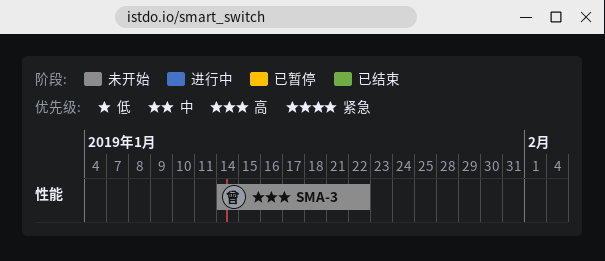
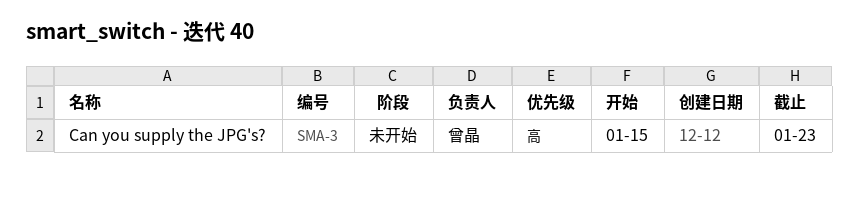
SMA-3, start: Jan 14 -> Jan 15
SMA-3, due: Jan 22 -> Jan 23

